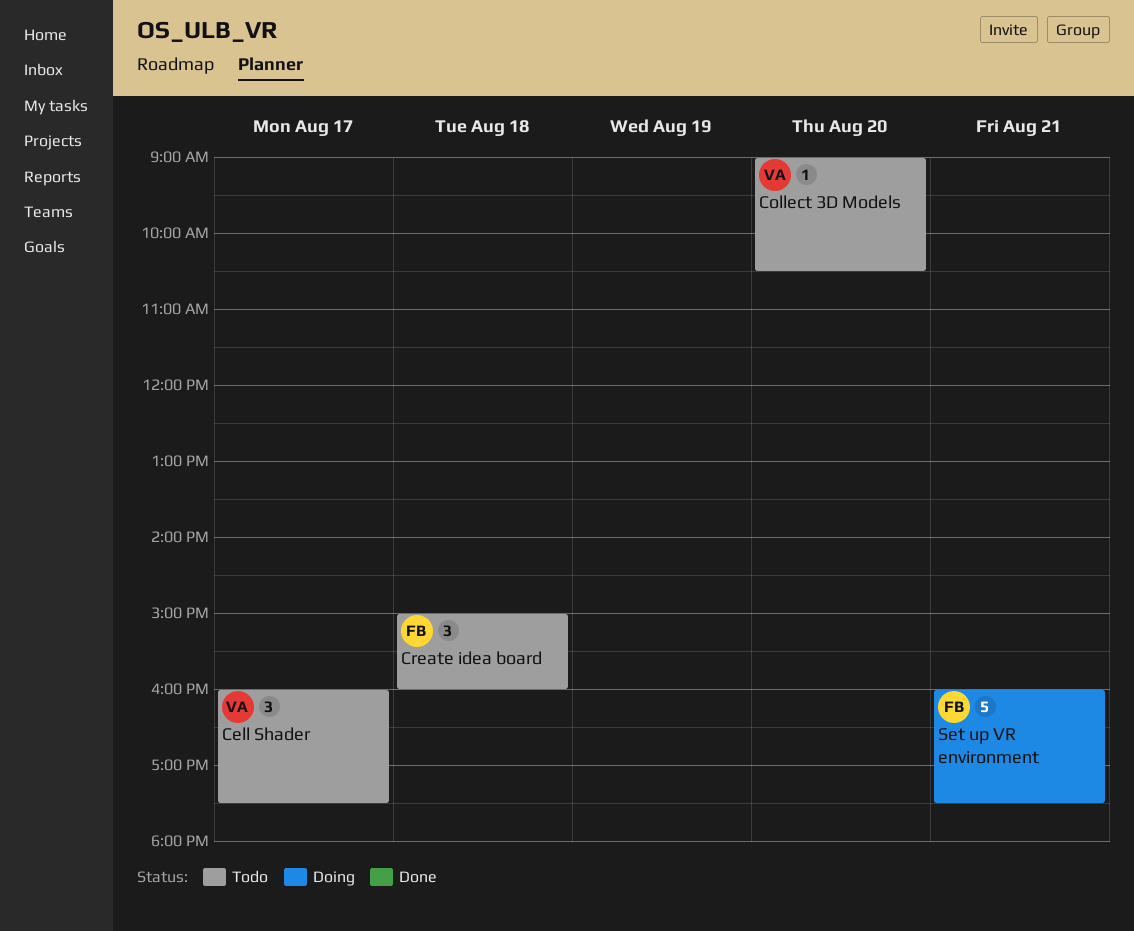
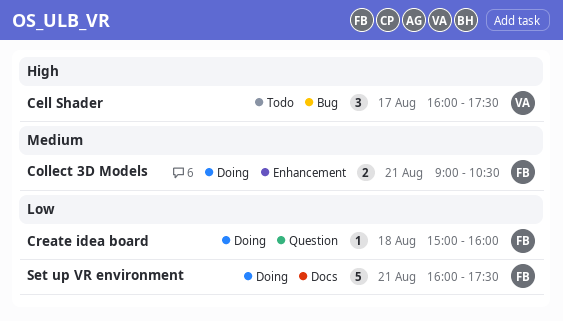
Collect 3D Models, status: Todo -> Doing
Collect 3D Models, owner: VA -> FB
Collect 3D Models, estimate: 1 -> 2
Collect 3D Models, day: Aug 20 -> Aug 21
Create idea board, status: Todo -> Doing
Create idea board, estimate: 3 -> 1

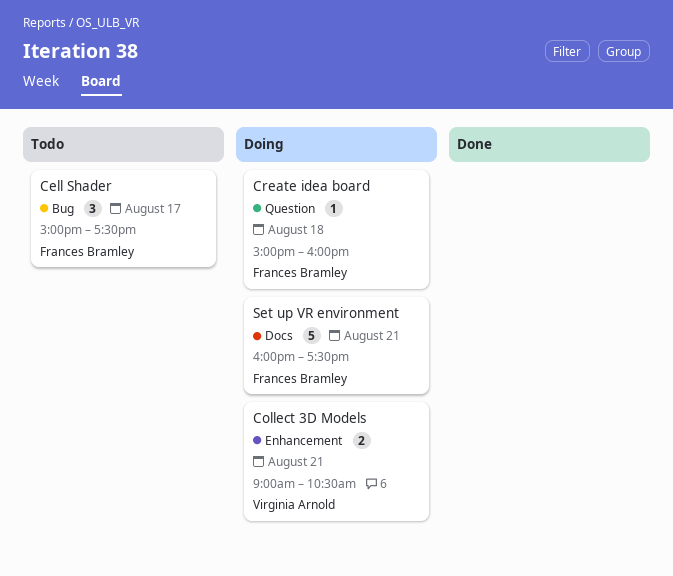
Cell Shader, owner: Virginia Arnold -> Frances Bramley
Cell Shader, begins: 16:00 -> 15:00
Collect 3D Models, owner: Frances Bramley -> Virginia Arnold

